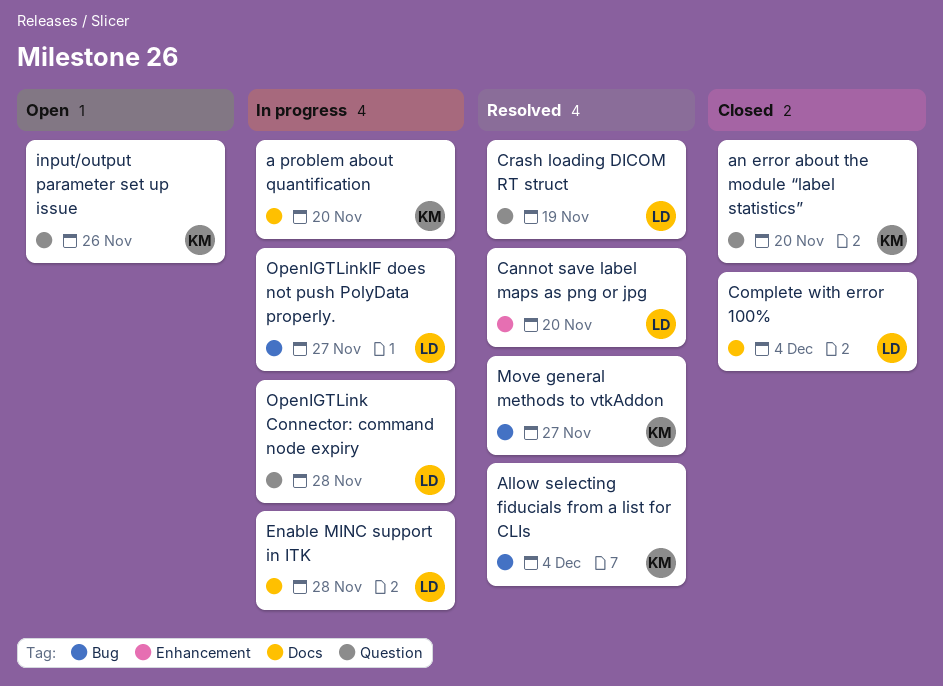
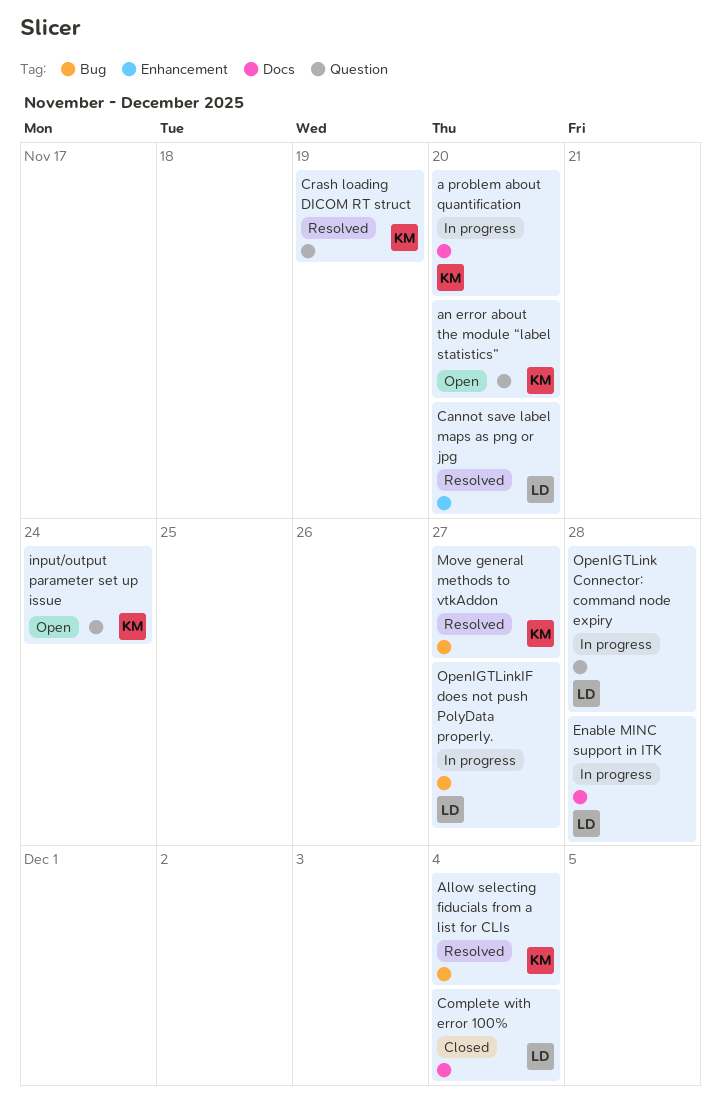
an error about the module “label statistics”, status: Closed -> Open
Crash loading DICOM RT struct, owner: LD -> KM
input/output parameter set up issue, due: Nov 26 -> Nov 24

